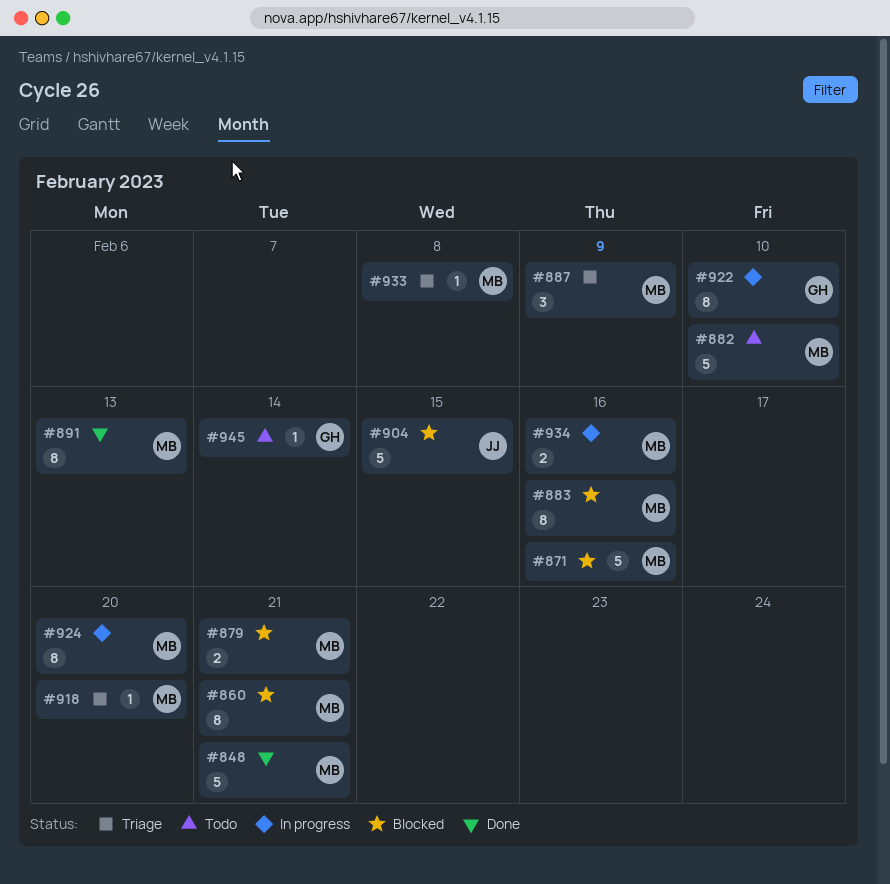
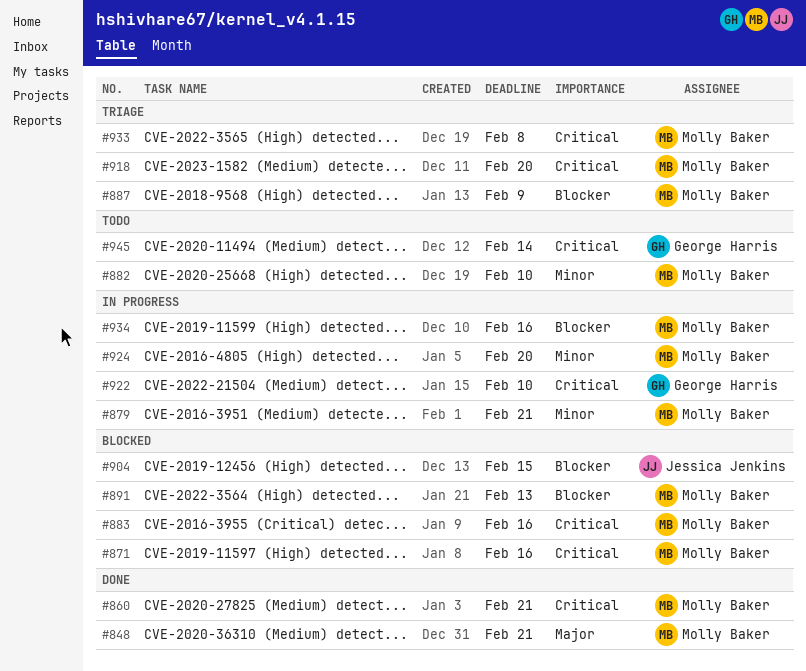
#860, status: Blocked -> Done
#879, status: Blocked -> In progress
#891, status: Done -> Blocked

